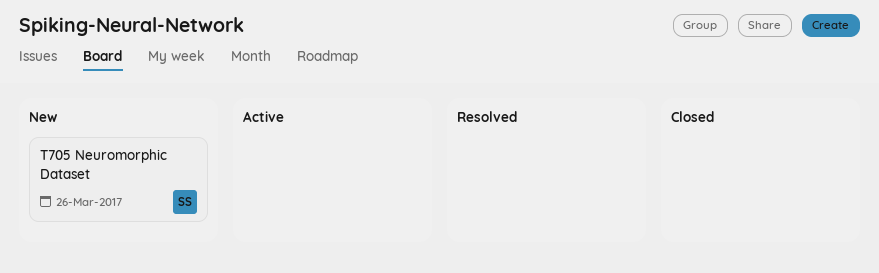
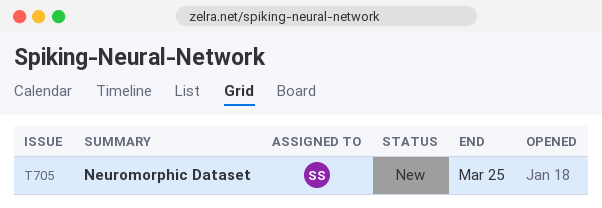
T705, due: Mar 26 -> Mar 25

